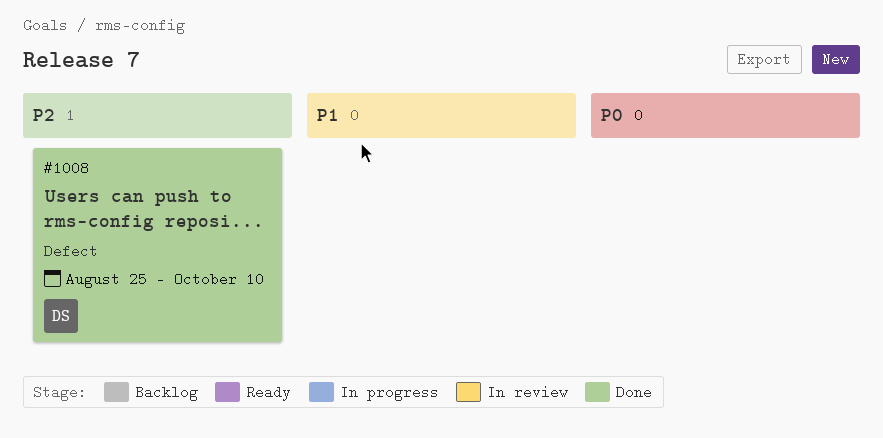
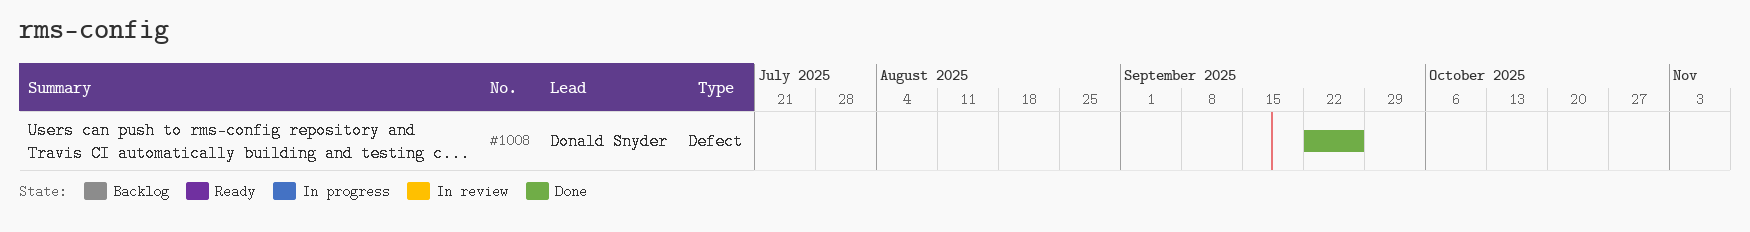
#1008, start: Aug 25 -> Sep 22
#1008, due: Oct 10 -> Sep 26

